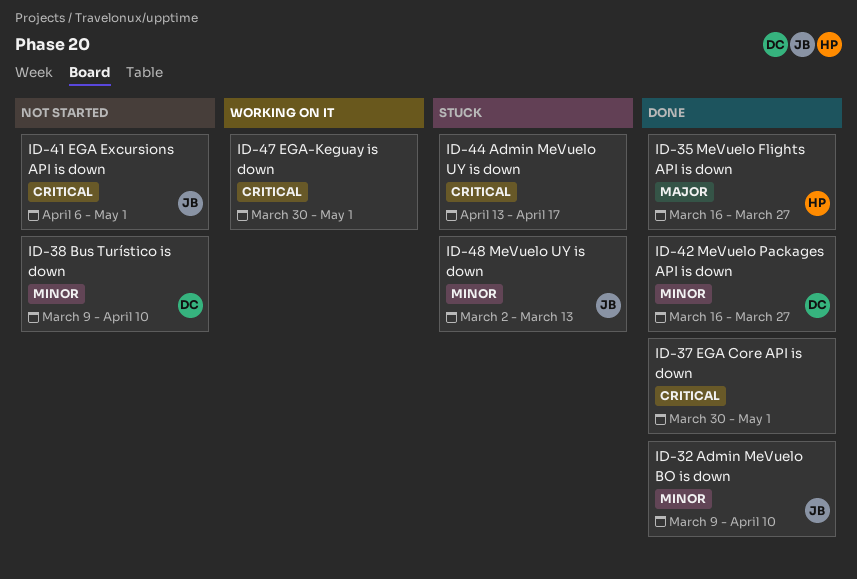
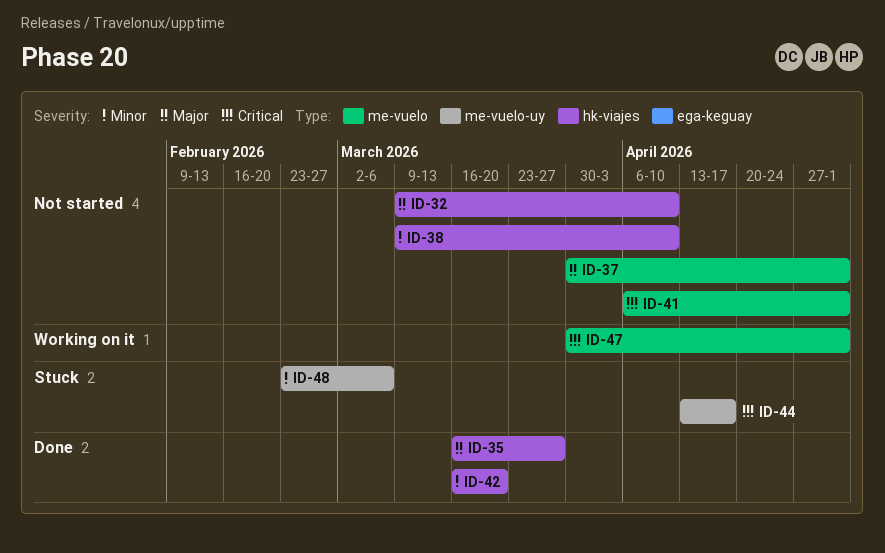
ID-32, status: Done -> Not started
ID-32, priority: Minor -> Major
ID-37, status: Done -> Not started
ID-37, priority: Critical -> Major
ID-42, due: Mar 27 -> Mar 20
ID-48, start: Mar 2 -> Feb 23
ID-48, due: Mar 13 -> Mar 6

